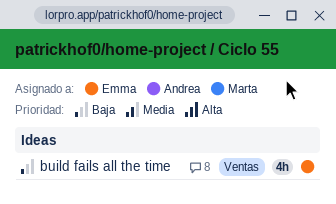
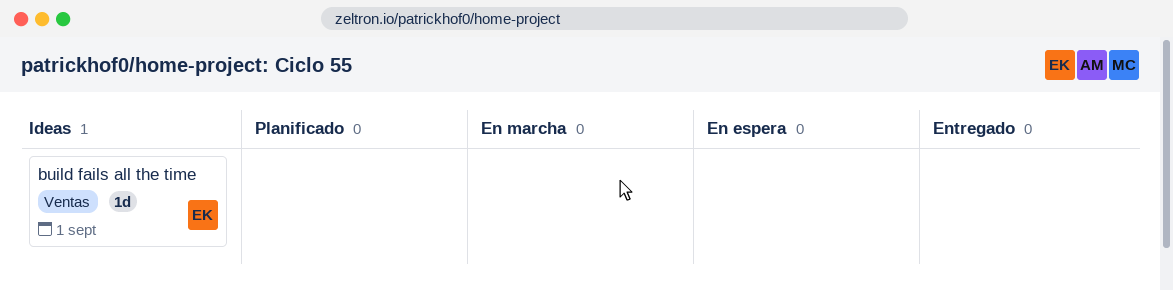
build fails all the time, estimate: 4h -> 1d

